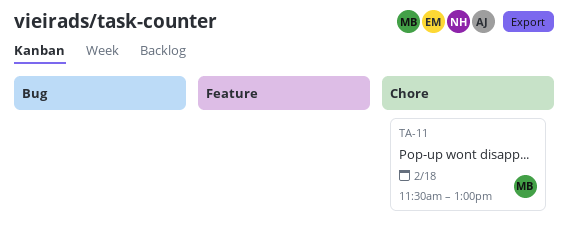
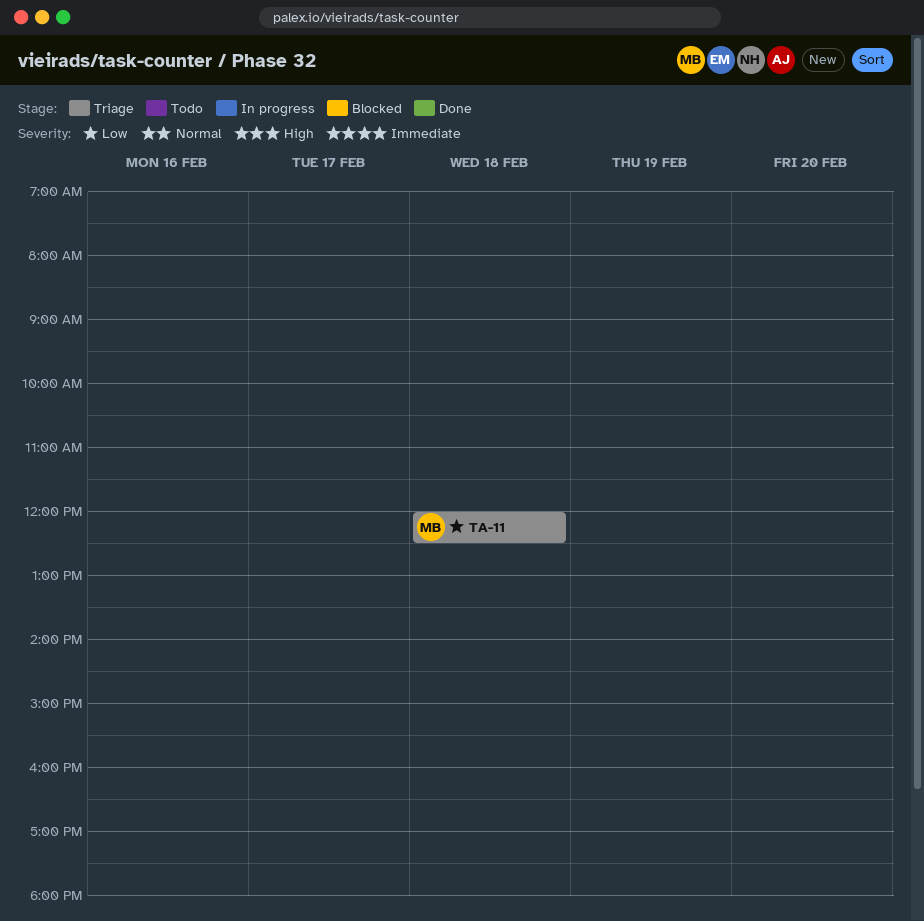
TA-11, begins: 11:30 -> 12:00
TA-11, ends: 13:00 -> 12:30

